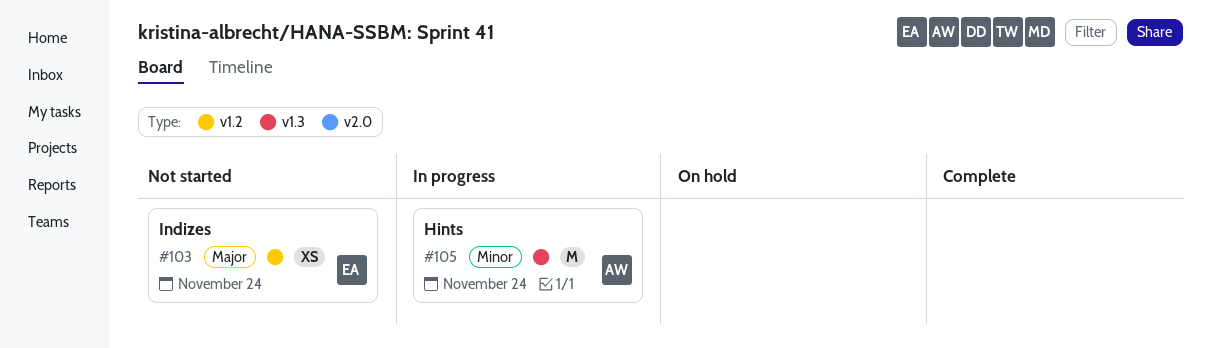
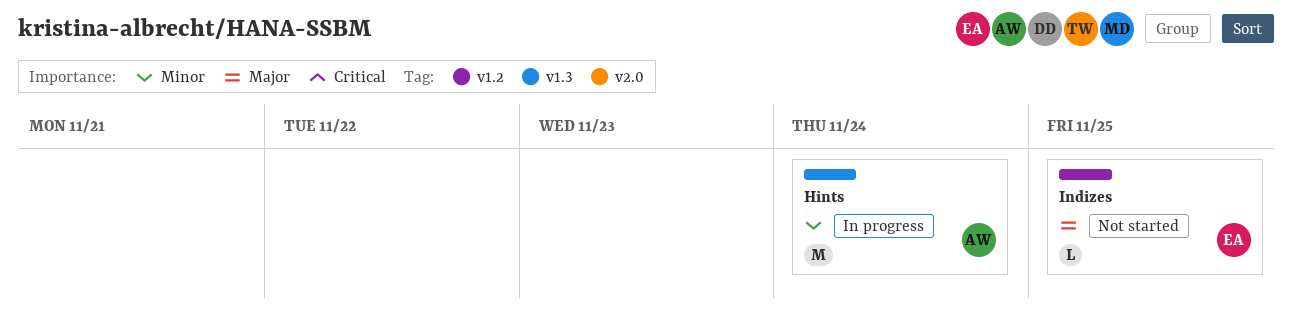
Indizes, estimate: XS -> L
Indizes, due: Nov 24 -> Nov 25

